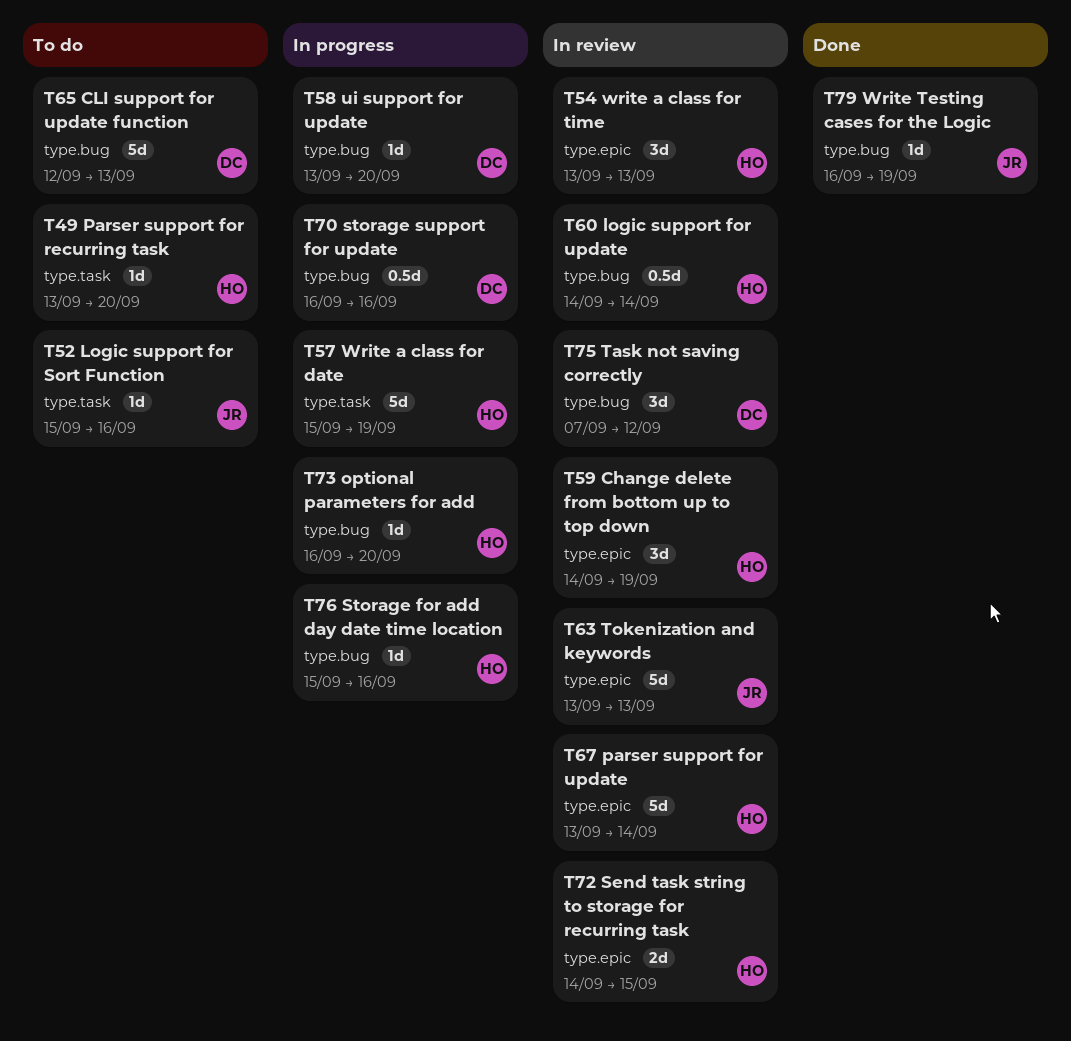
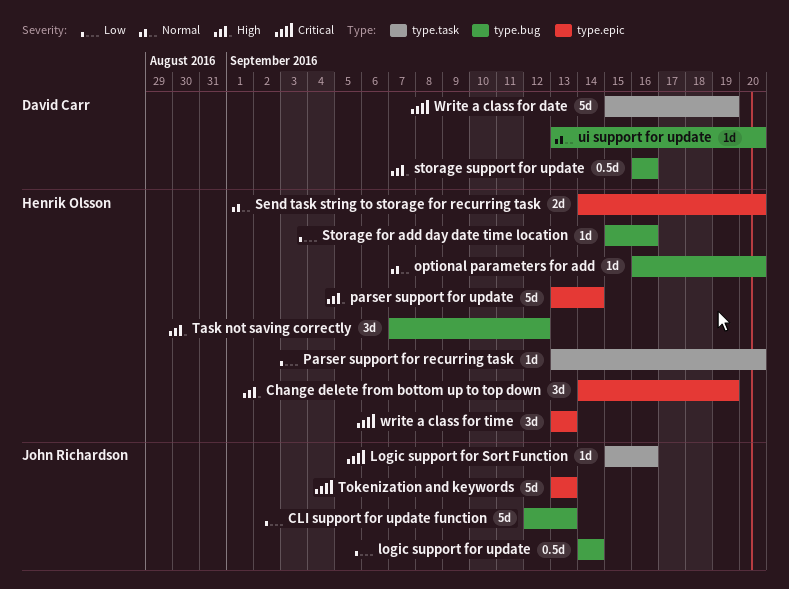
CLI support for update function, owner: David Carr -> John Richardson
logic support for update, owner: Henrik Olsson -> John Richardson
Send task string to storage for recurring task, due: Sep 15 -> Sep 20
Task not saving correctly, owner: David Carr -> Henrik Olsson
Write a class for date, owner: Henrik Olsson -> David Carr
Write Testing cases for the Logic: present -> none

